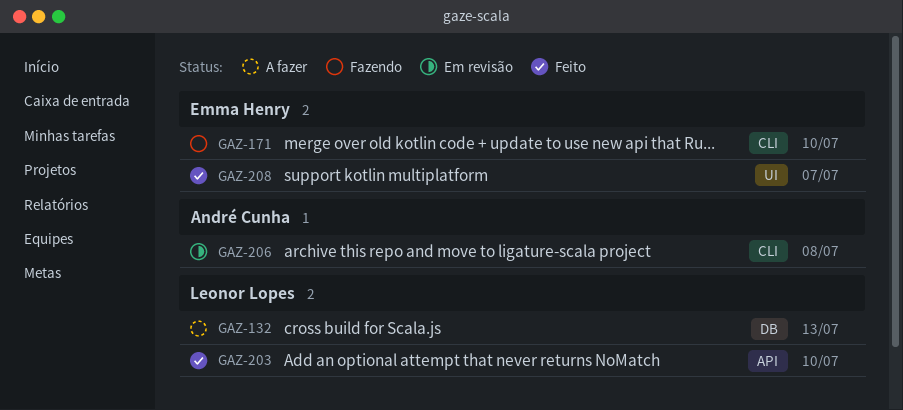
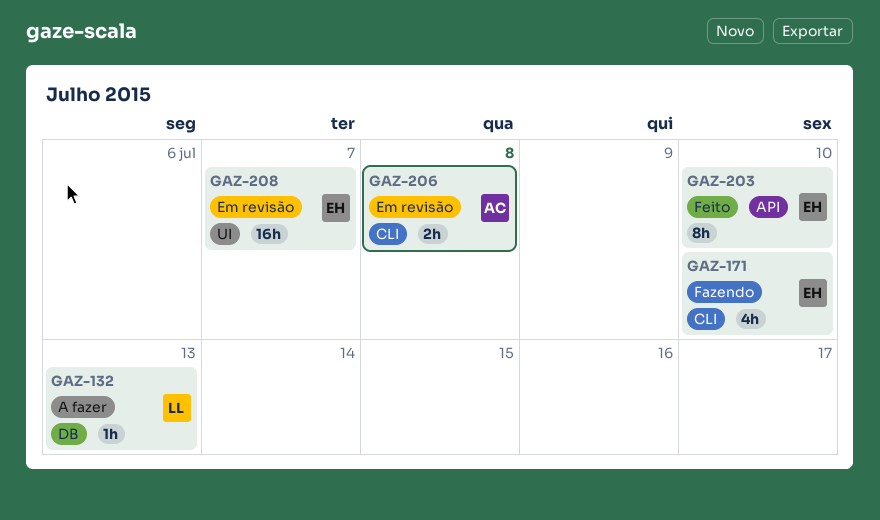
GAZ-203, owner: Leonor Lopes -> Emma Henry
GAZ-208, status: Feito -> Em revisão

